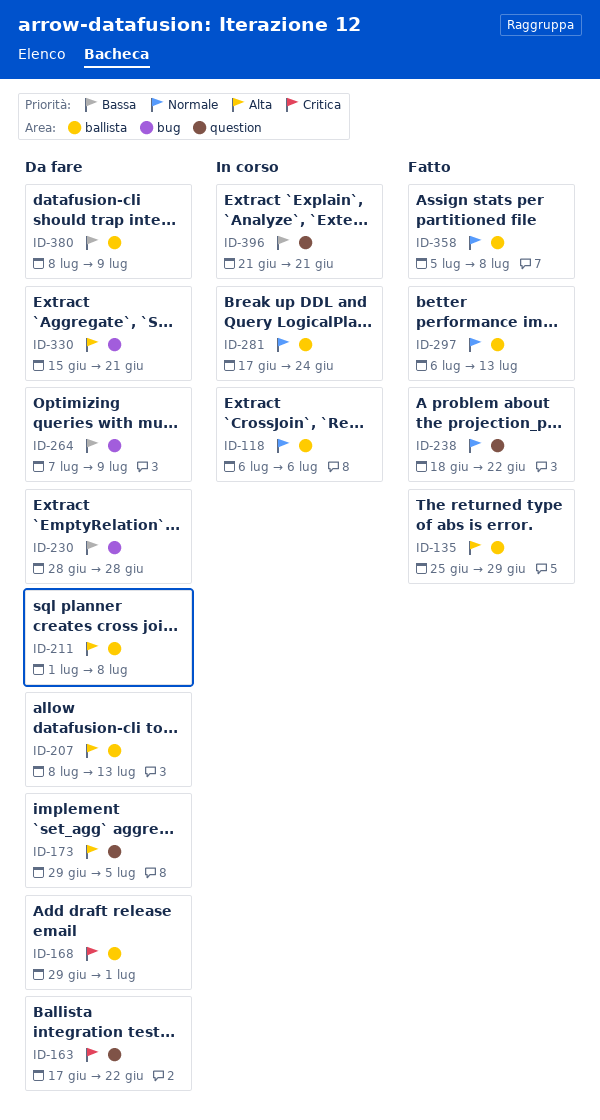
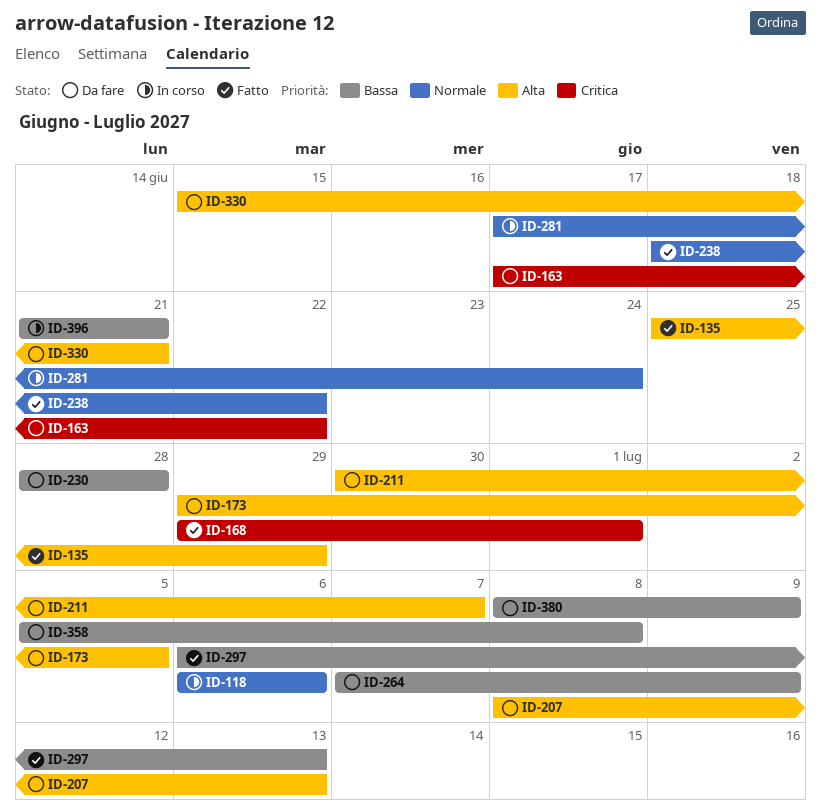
ID-168, status: Da fare -> Fatto
ID-211, start: Jul 1 -> Jun 30
ID-211, due: Jul 8 -> Jul 7
ID-297, priority: Normale -> Bassa
ID-358, status: Fatto -> Da fare
ID-358, priority: Normale -> Bassa

